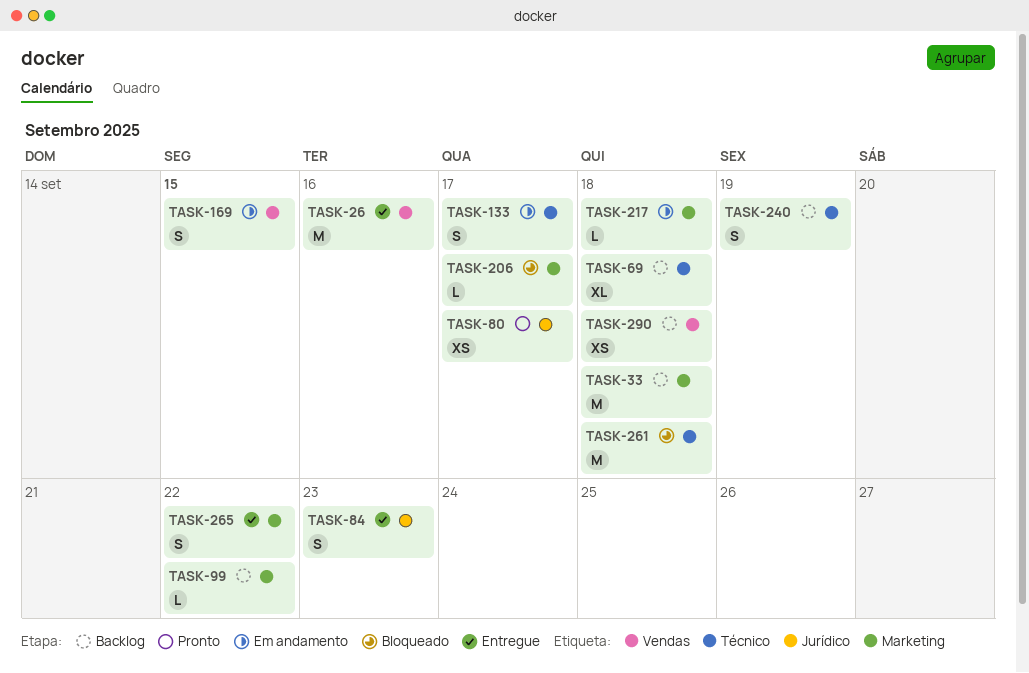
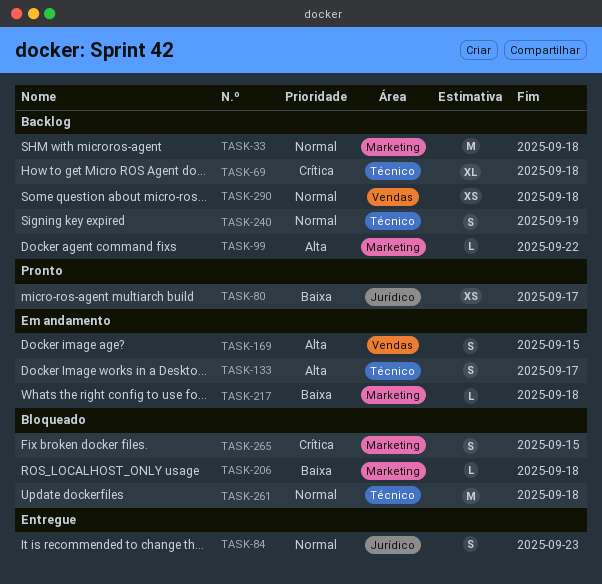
TASK-26: present -> none
TASK-206, due: Sep 17 -> Sep 18
TASK-265, status: Entregue -> Bloqueado
TASK-265, due: Sep 22 -> Sep 15

